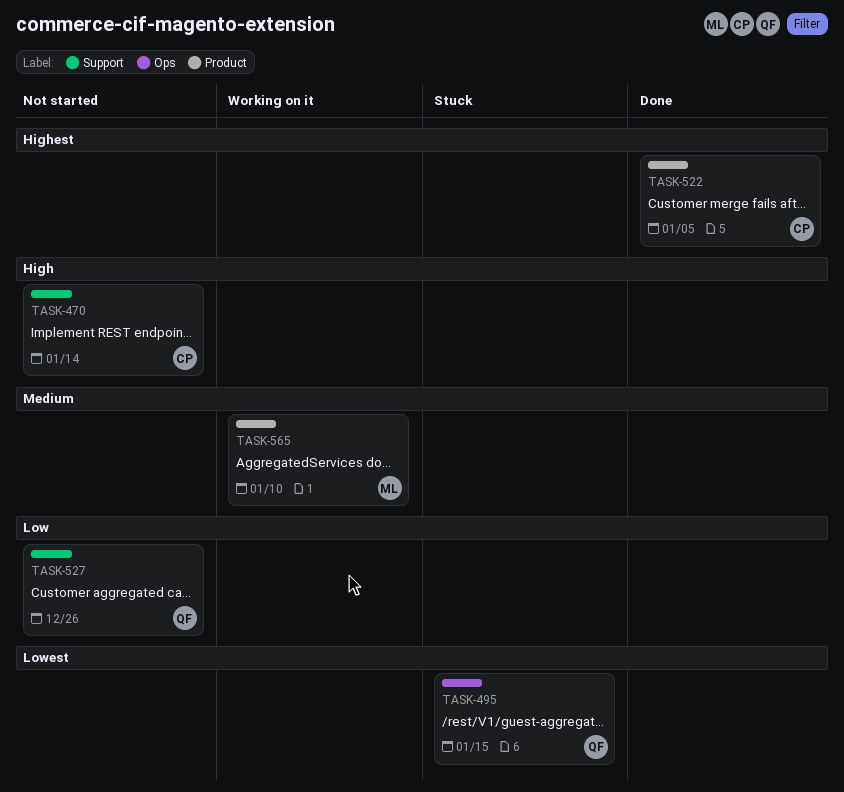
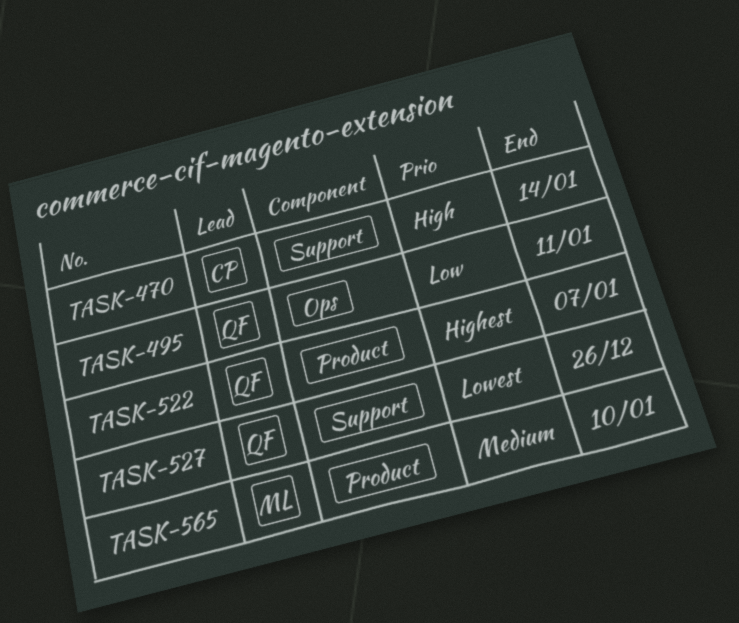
TASK-495, priority: Lowest -> Low
TASK-495, due: Jan 15 -> Jan 11
TASK-522, owner: CP -> QF
TASK-522, due: Jan 5 -> Jan 7
TASK-527, priority: Low -> Lowest

